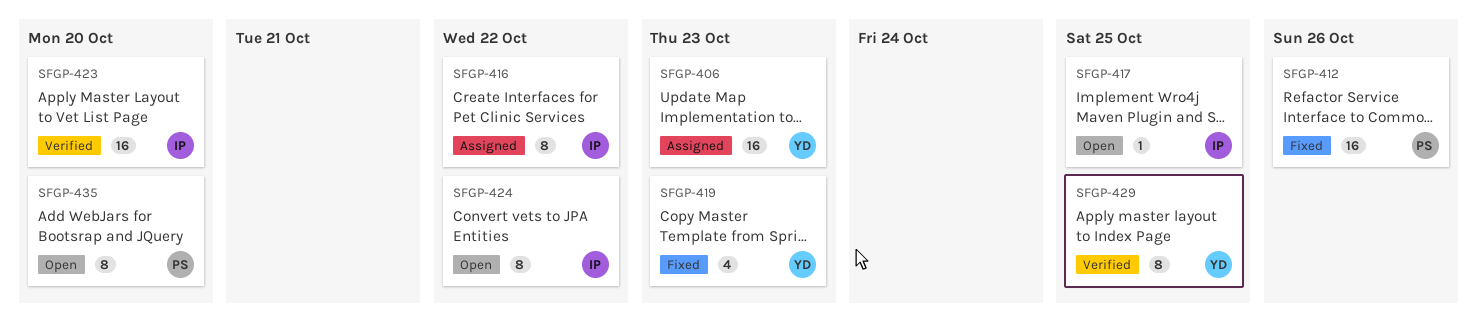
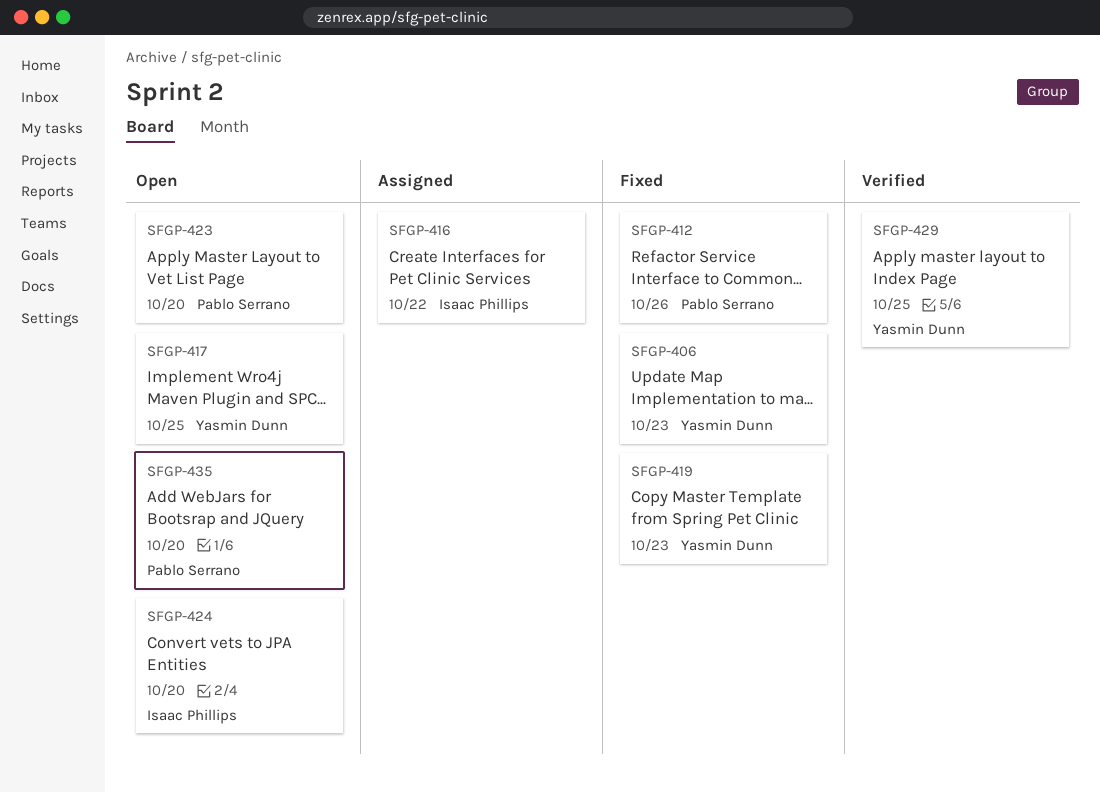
SFGP-406, status: Assigned -> Fixed
SFGP-417, owner: Isaac Phillips -> Yasmin Dunn
SFGP-423, status: Verified -> Open
SFGP-423, owner: Isaac Phillips -> Pablo Serrano
SFGP-424, due: Oct 22 -> Oct 20

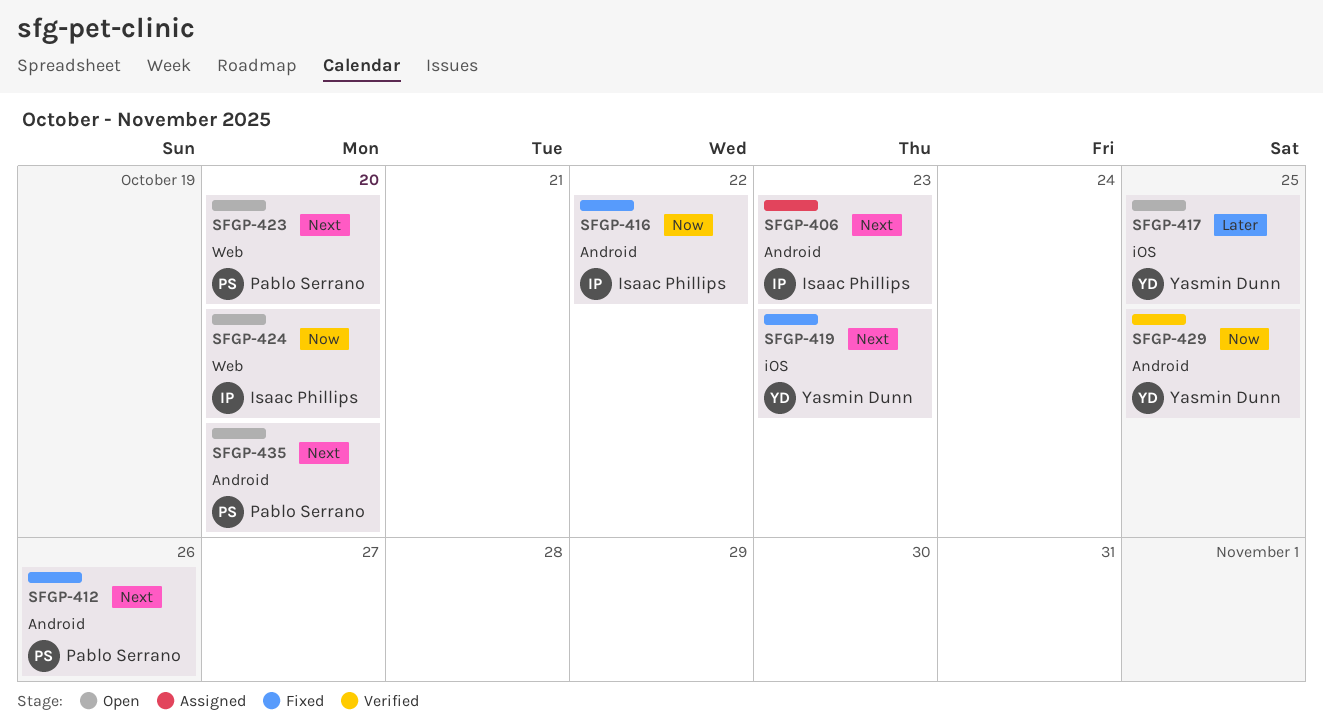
SFGP-406, status: Fixed -> Assigned
SFGP-406, owner: Yasmin Dunn -> Isaac Phillips
SFGP-416, status: Assigned -> Fixed

